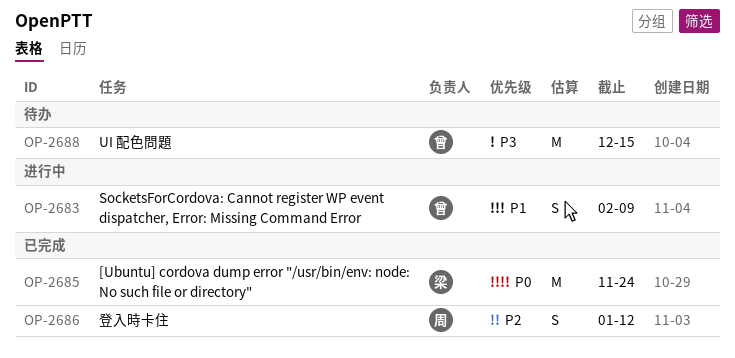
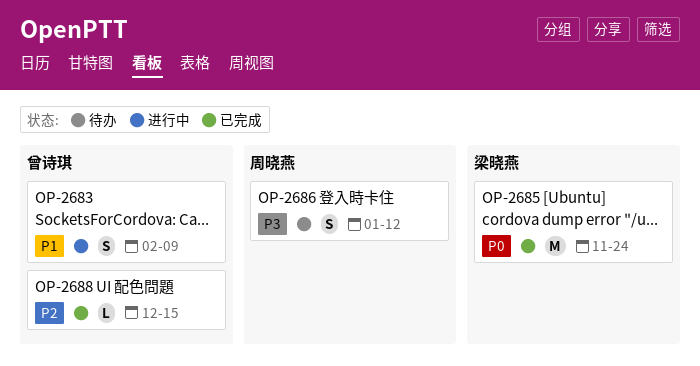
OP-2686, status: 已完成 -> 待办
OP-2686, priority: P2 -> P3
OP-2688, status: 待办 -> 已完成
OP-2688, priority: P3 -> P2
OP-2688, estimate: M -> L

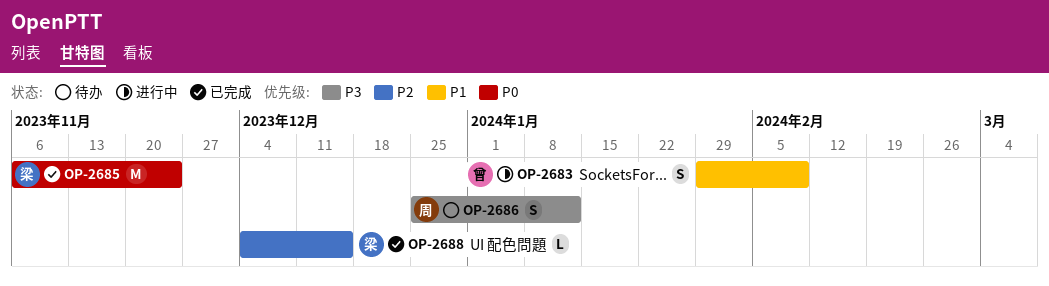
OP-2688, owner: 曾诗琪 -> 梁晓燕

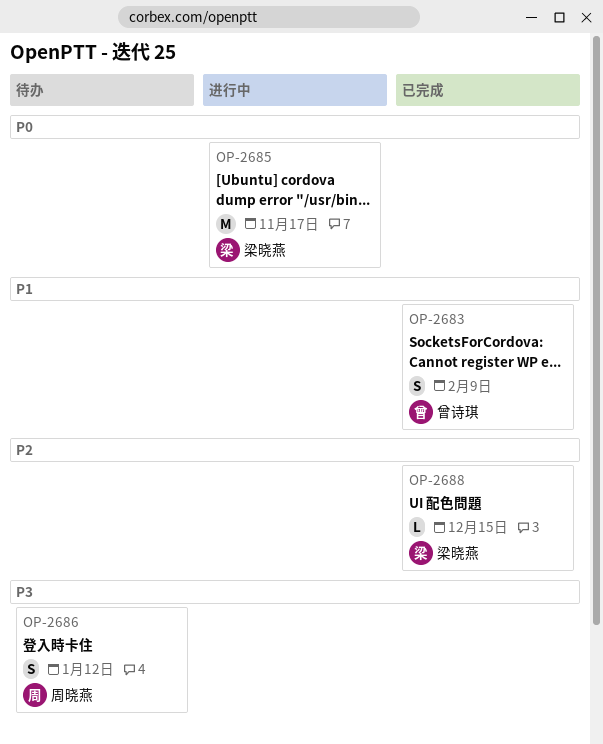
OP-2683, status: 进行中 -> 已完成
OP-2685, status: 已完成 -> 进行中
OP-2685, due: Nov 24 -> Nov 17

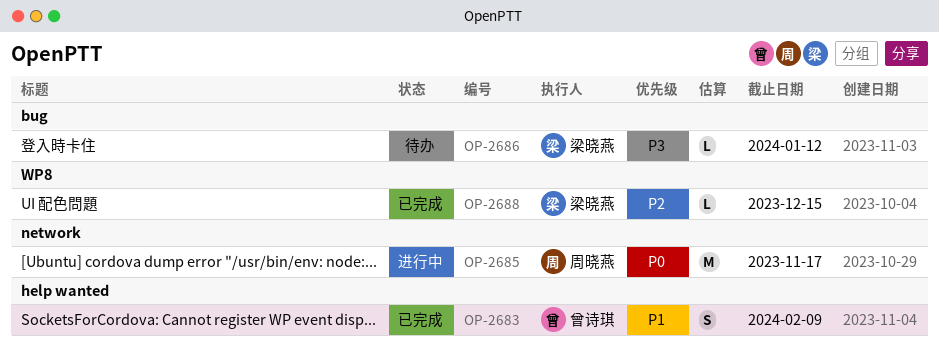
OP-2685, owner: 梁晓燕 -> 周晓燕
OP-2686, owner: 周晓燕 -> 梁晓燕
OP-2686, estimate: S -> L

